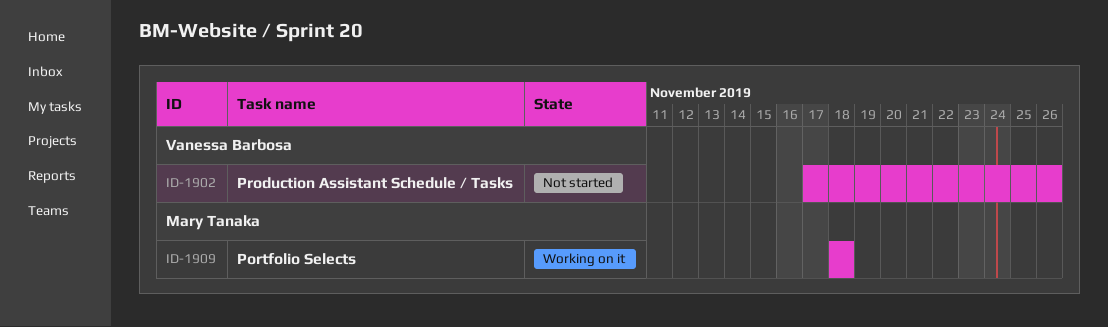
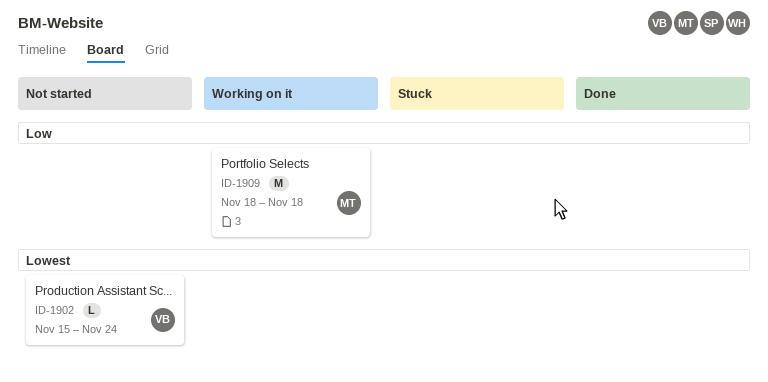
ID-1902, start: Nov 17 -> Nov 15
ID-1902, due: Nov 26 -> Nov 24

